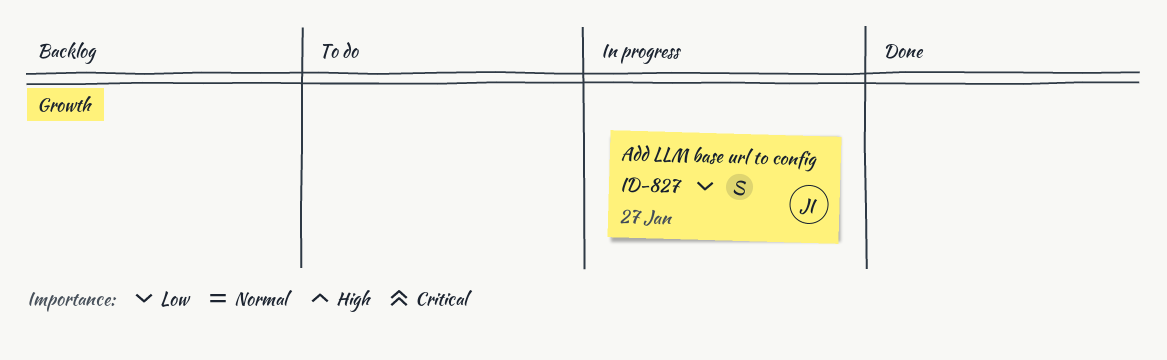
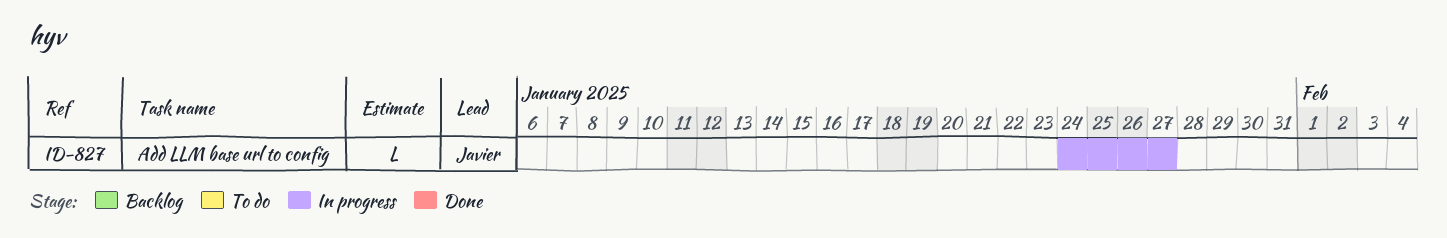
ID-827, estimate: S -> L

